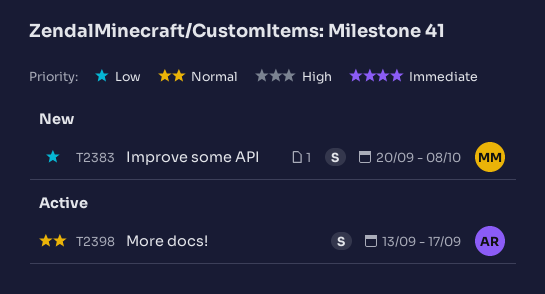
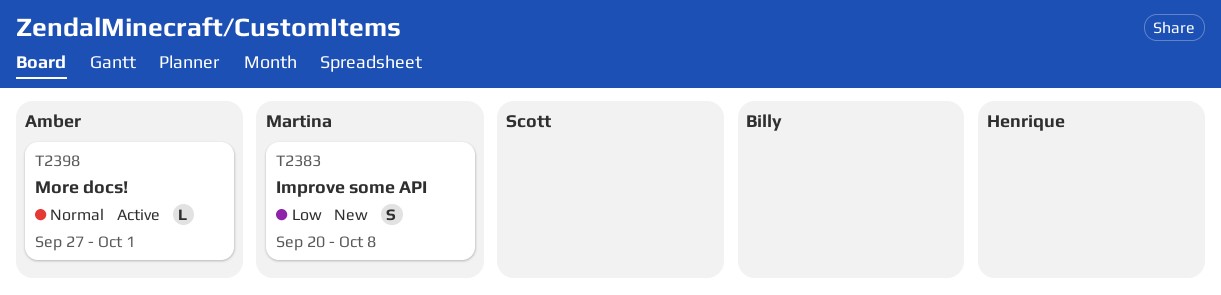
T2398, estimate: S -> L
T2398, start: Sep 13 -> Sep 27
T2398, due: Sep 17 -> Oct 1

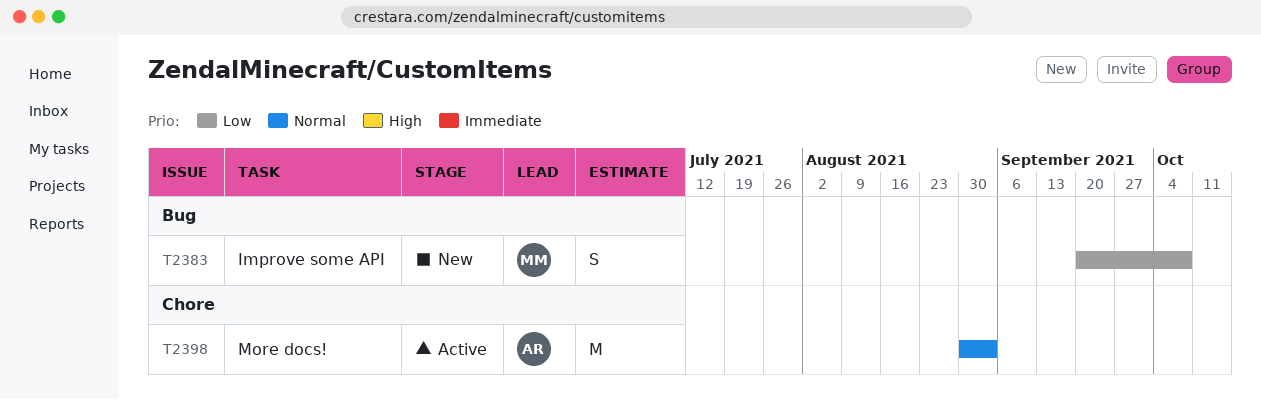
T2398, estimate: L -> M
T2398, start: Sep 27 -> Aug 30
T2398, due: Oct 1 -> Sep 3

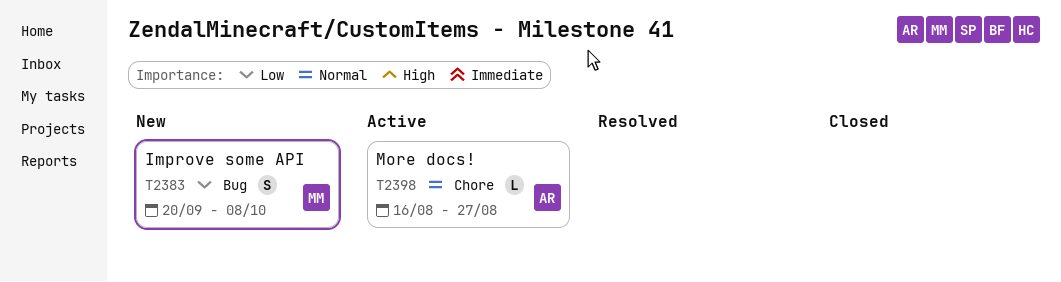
T2398, estimate: M -> L
T2398, start: Aug 30 -> Aug 16
T2398, due: Sep 3 -> Aug 27

